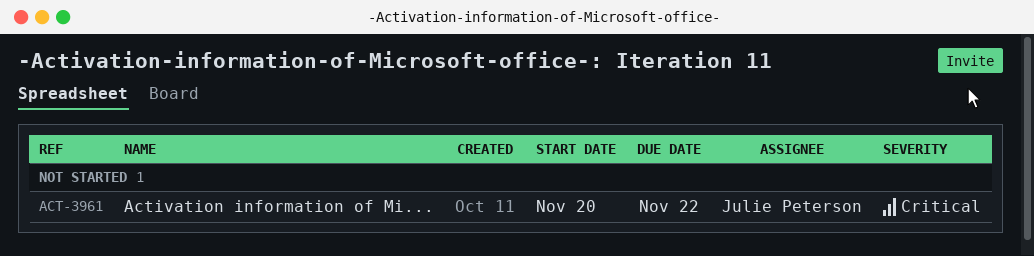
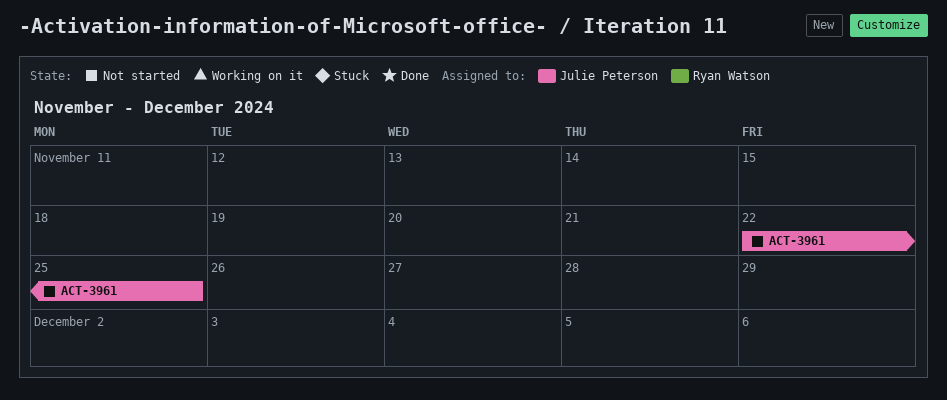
ACT-3961, start: Nov 20 -> Nov 22
ACT-3961, due: Nov 22 -> Nov 25

